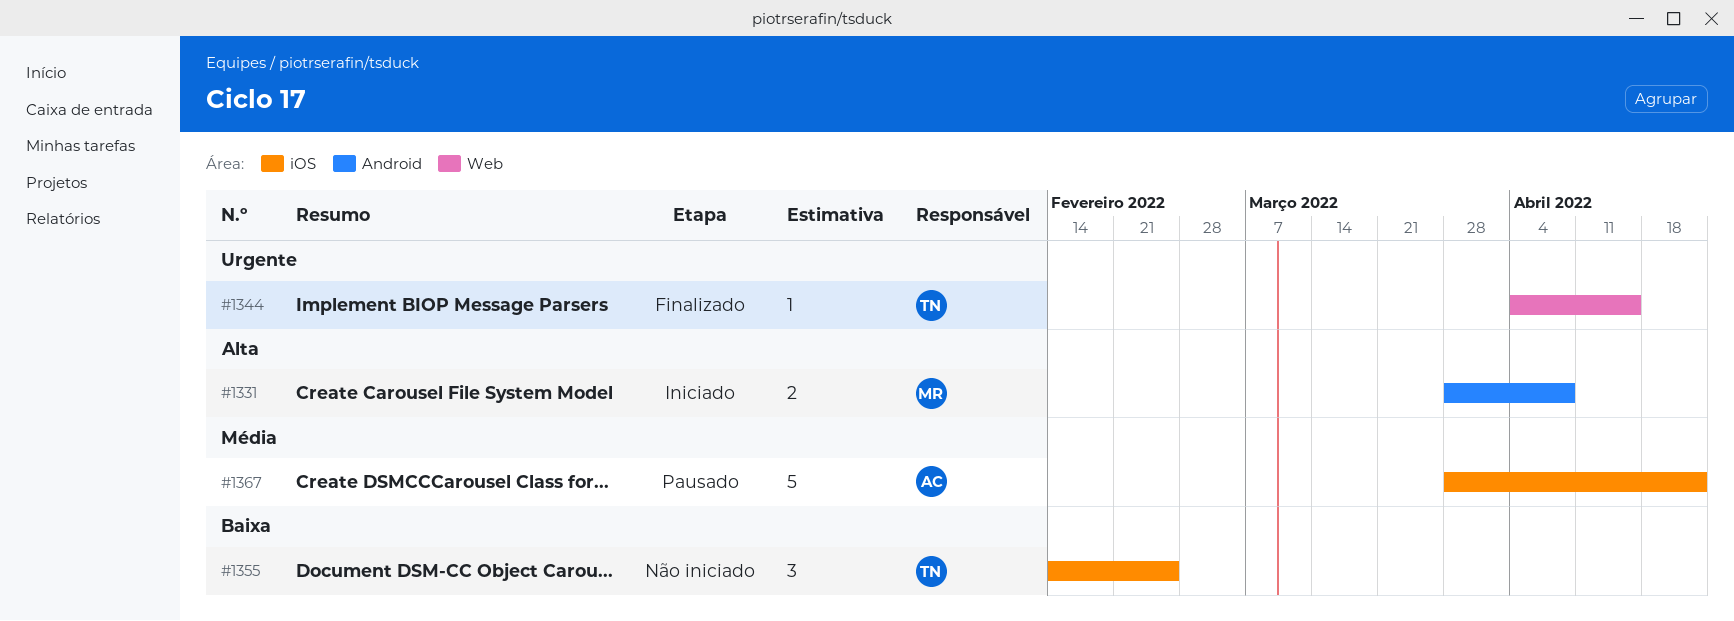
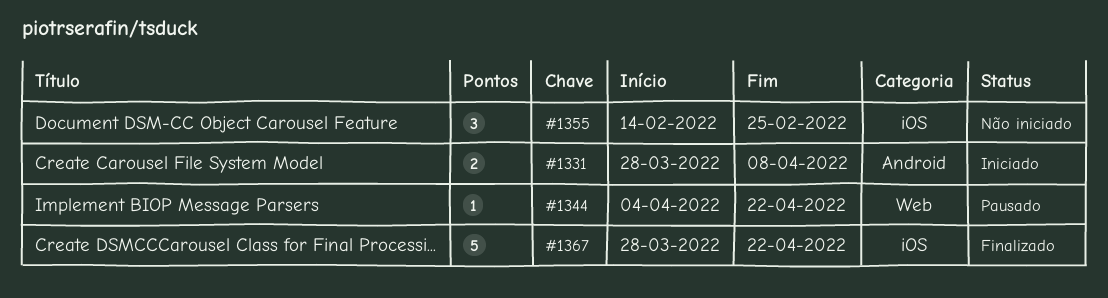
#1344, status: Finalizado -> Pausado
#1344, due: Apr 15 -> Apr 22
#1367, status: Pausado -> Finalizado

